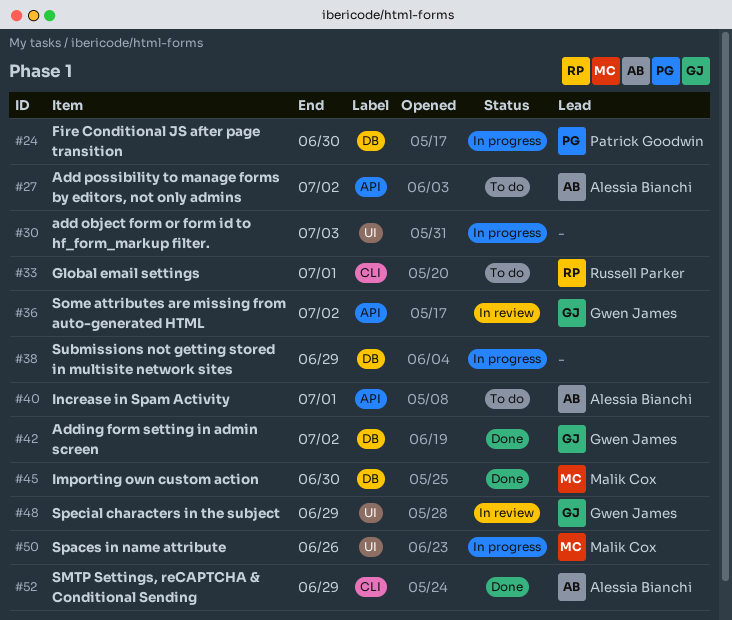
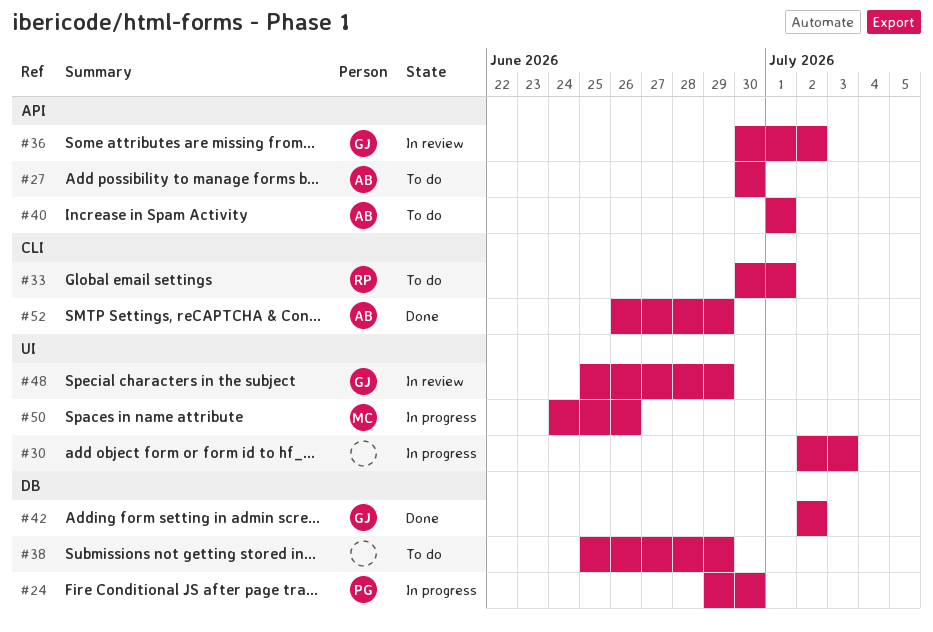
#27, due: Jul 2 -> Jun 30
#38, status: In progress -> To do
#45: present -> none

